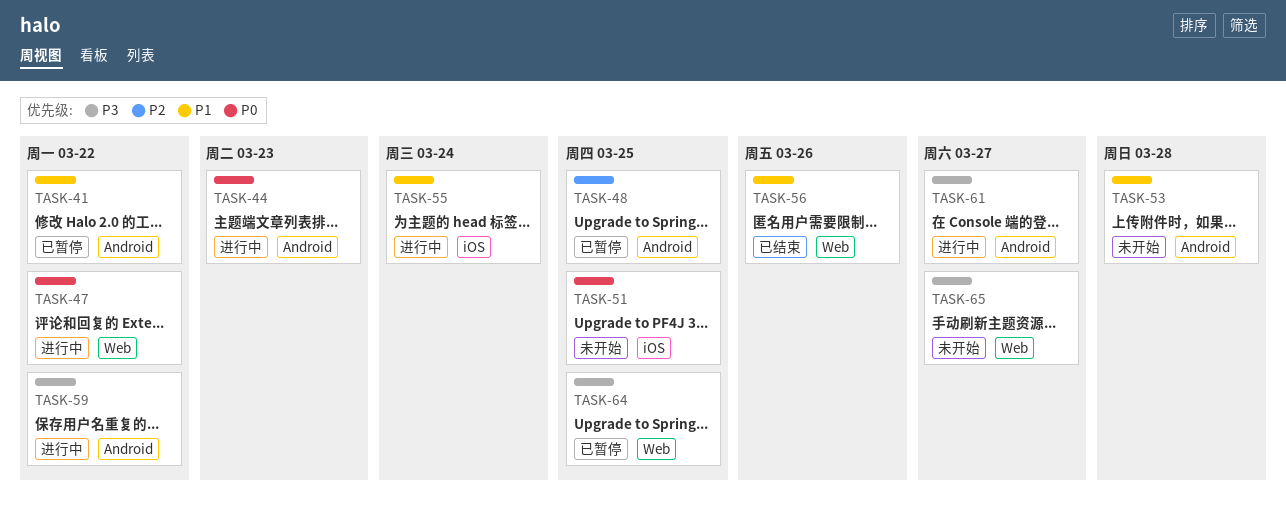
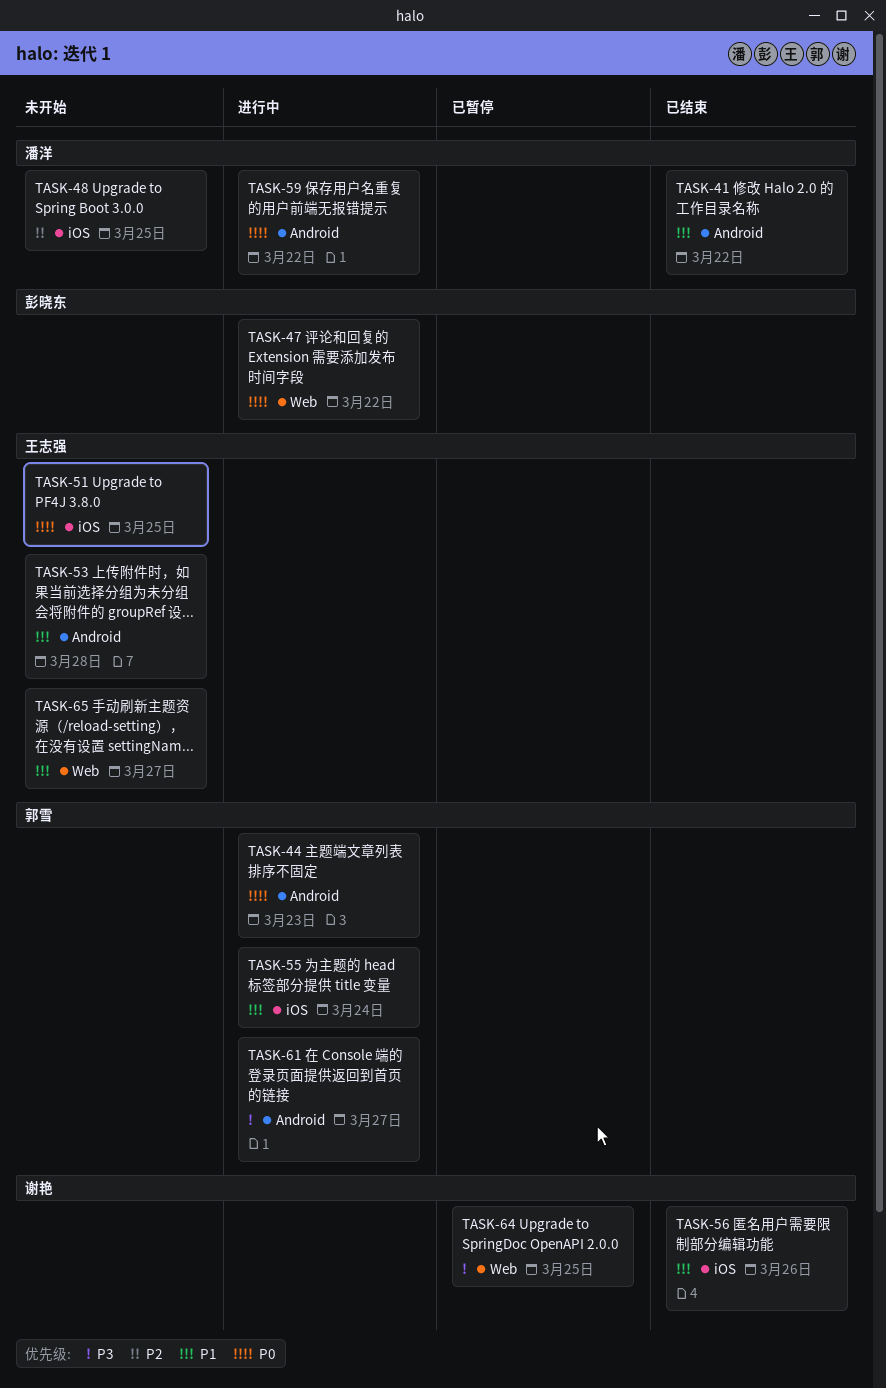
TASK-41, status: 已暂停 -> 已结束
TASK-48, status: 已暂停 -> 未开始
TASK-48, label: Android -> iOS
TASK-56, label: Web -> iOS
TASK-59, priority: P3 -> P0
TASK-65, priority: P3 -> P1

